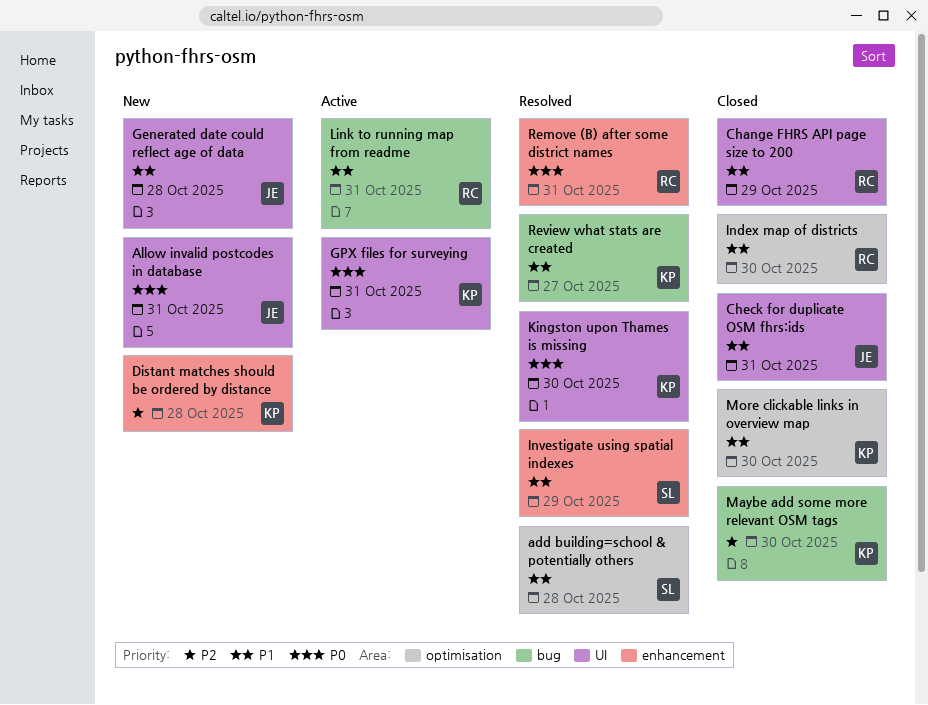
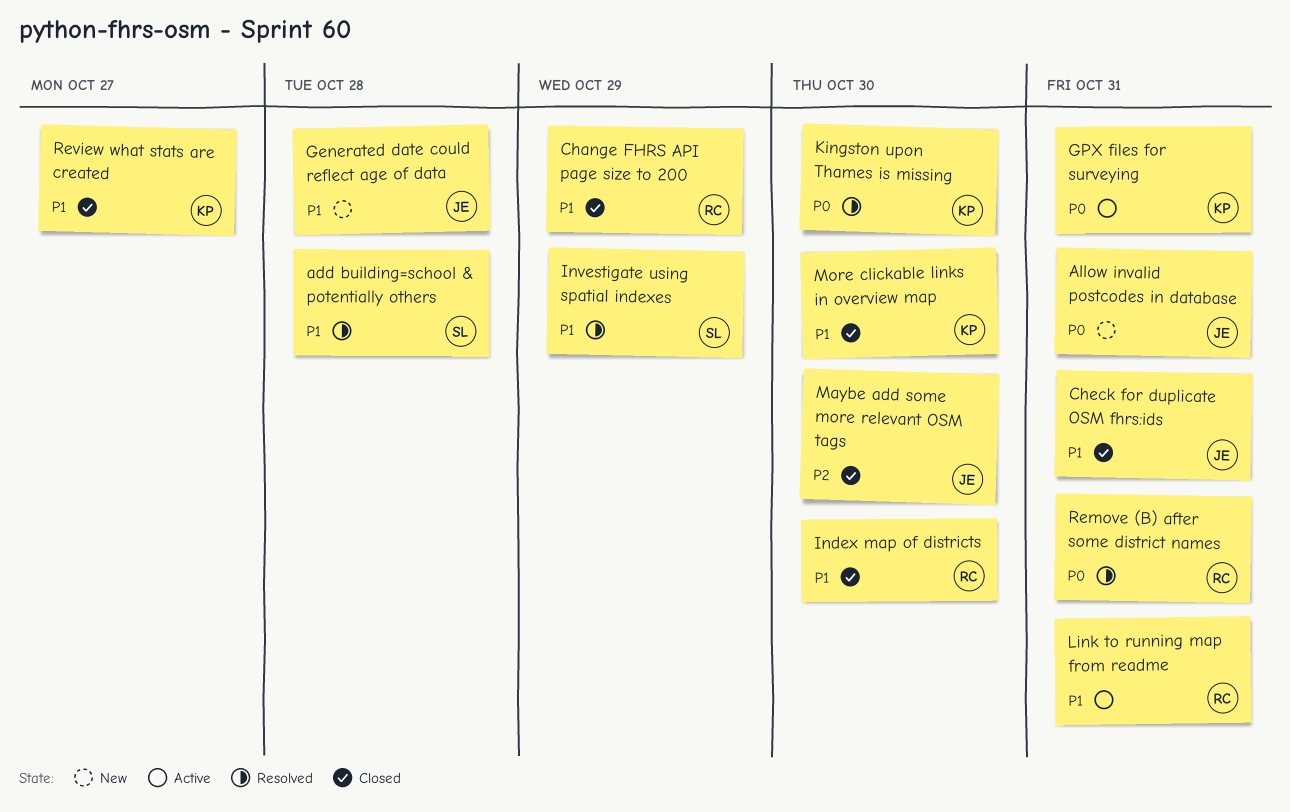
Distant matches should be ordered by distance: present -> none
Maybe add some more relevant OSM tags, owner: KP -> JE
Review what stats are created, status: Resolved -> Closed

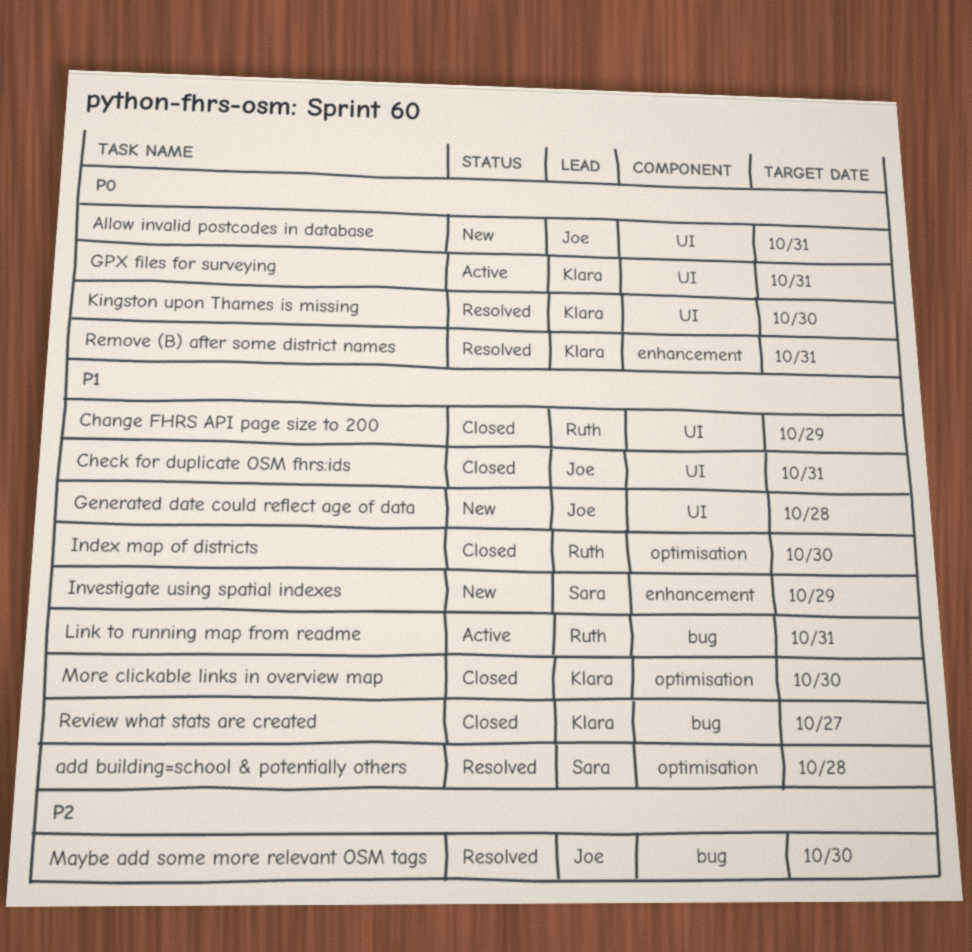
Investigate using spatial indexes, status: Resolved -> New
Maybe add some more relevant OSM tags, status: Closed -> Resolved
Remove (B) after some district names, owner: Ruth -> Klara

